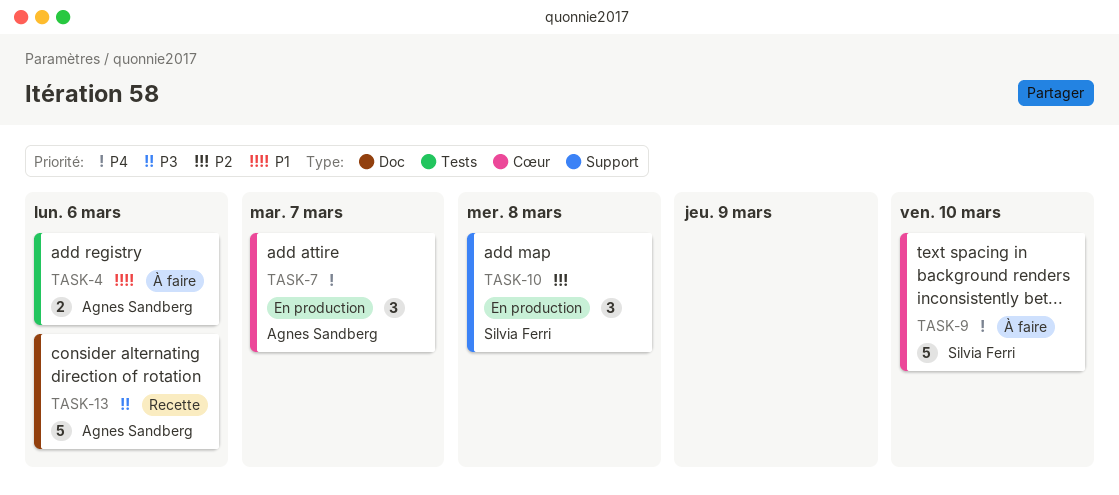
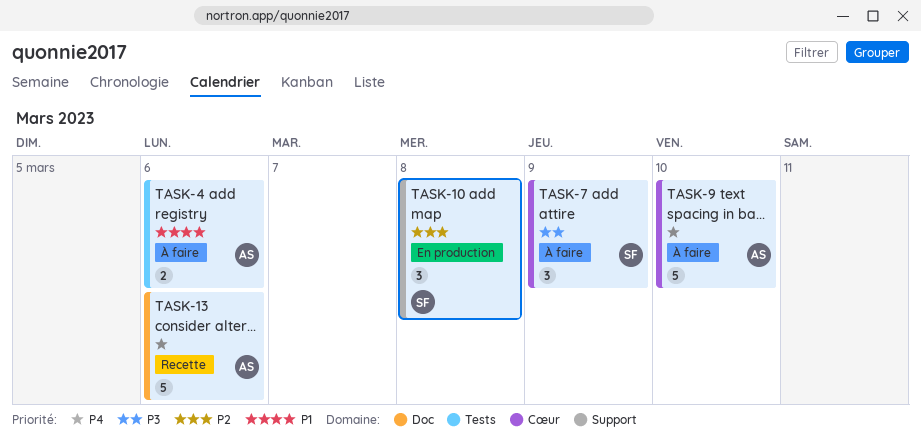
TASK-7, status: En production -> À faire
TASK-7, owner: Agnes Sandberg -> Silvia Ferri
TASK-7, priority: P4 -> P3
TASK-7, due: Mar 7 -> Mar 9
TASK-9, owner: Silvia Ferri -> Agnes Sandberg
TASK-13, priority: P3 -> P4

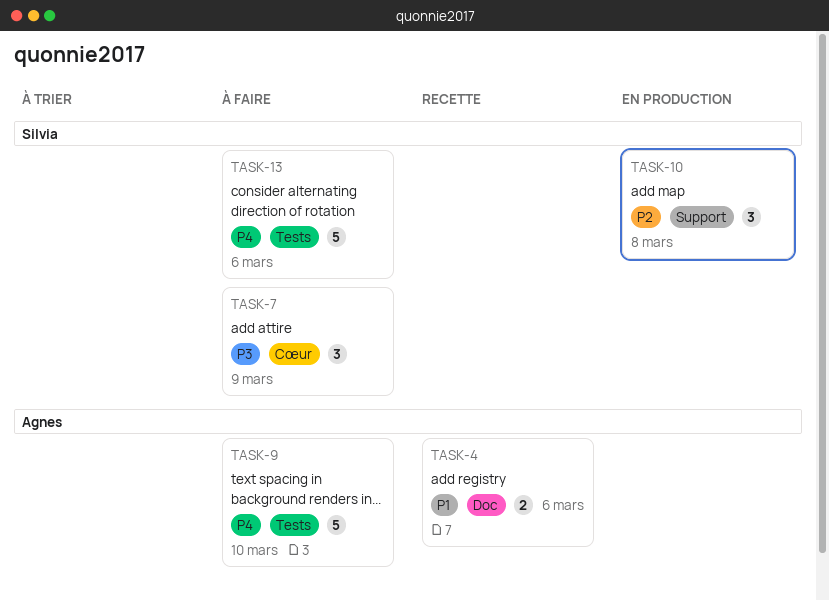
TASK-4, status: À faire -> Recette
TASK-4, label: Tests -> Doc
TASK-9, label: Cœur -> Tests
TASK-13, status: Recette -> À faire
TASK-13, owner: Agnes -> Silvia
TASK-13, label: Doc -> Tests

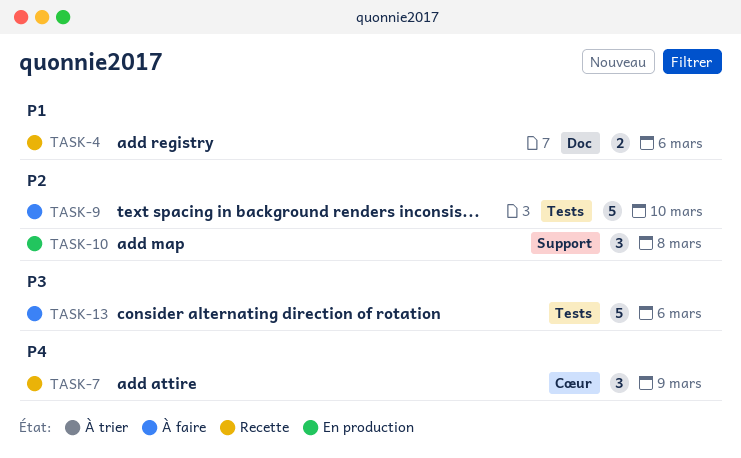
TASK-7, status: À faire -> Recette
TASK-7, priority: P3 -> P4
TASK-9, priority: P4 -> P2
TASK-13, priority: P4 -> P3

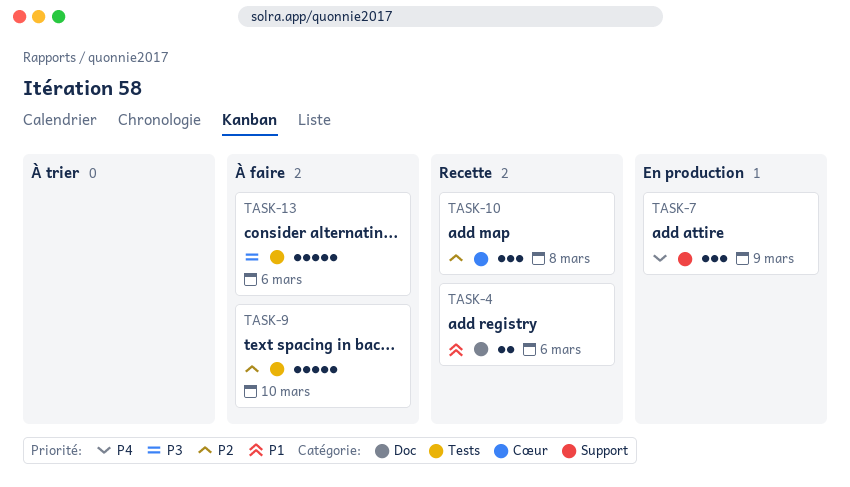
TASK-7, status: Recette -> En production
TASK-7, label: Cœur -> Support
TASK-10, status: En production -> Recette
TASK-10, label: Support -> Cœur

